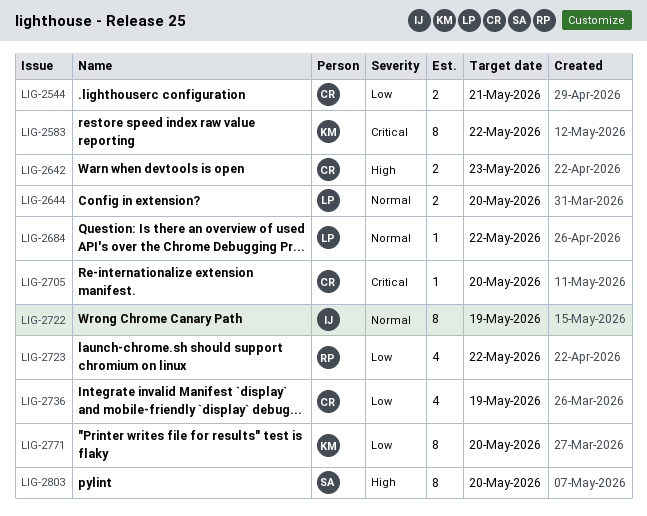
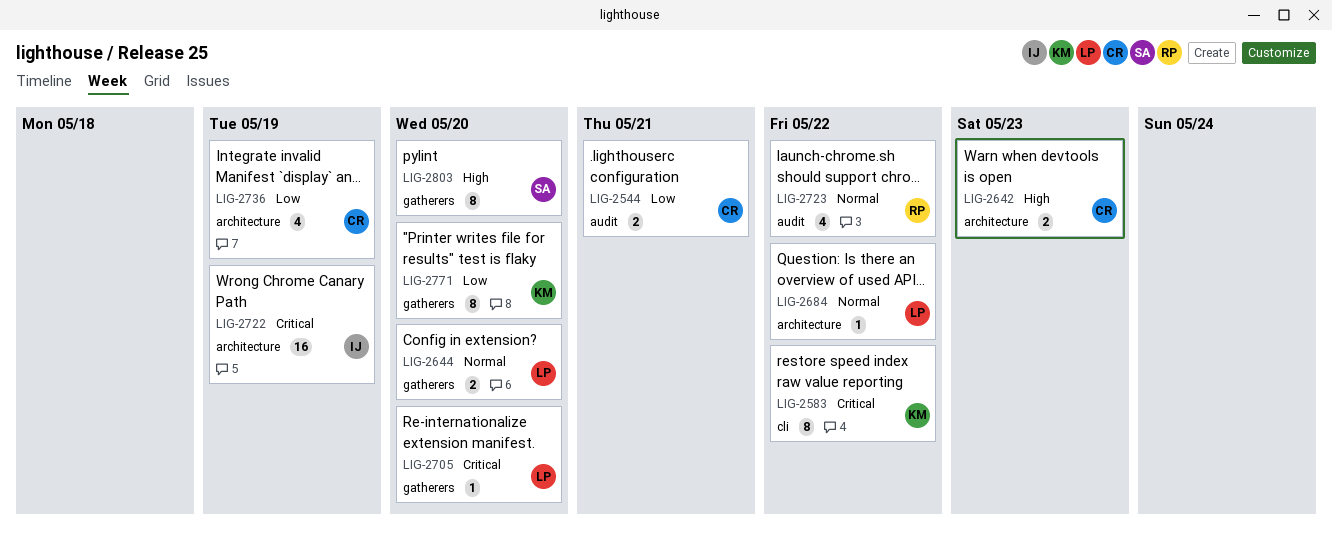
LIG-2705, owner: CR -> LP
LIG-2722, priority: Normal -> Critical
LIG-2722, estimate: 8 -> 16
LIG-2723, priority: Low -> Normal

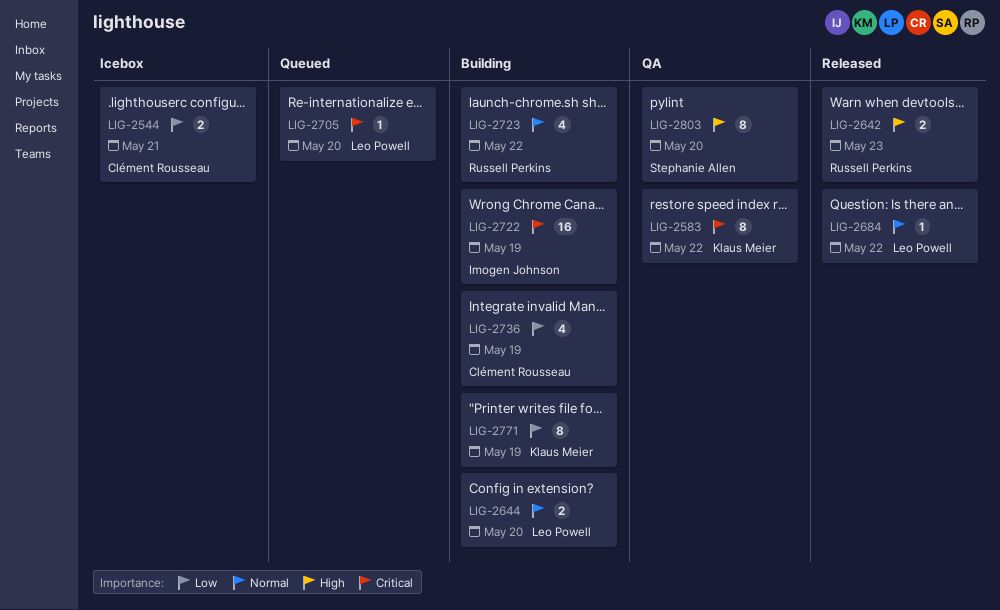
LIG-2642, owner: Clément Rousseau -> Russell Perkins
LIG-2771, due: May 20 -> May 19

